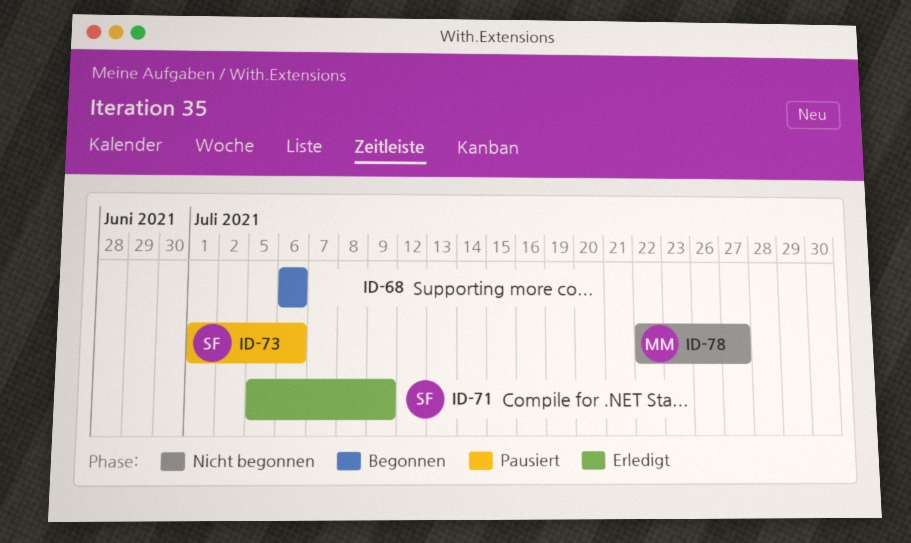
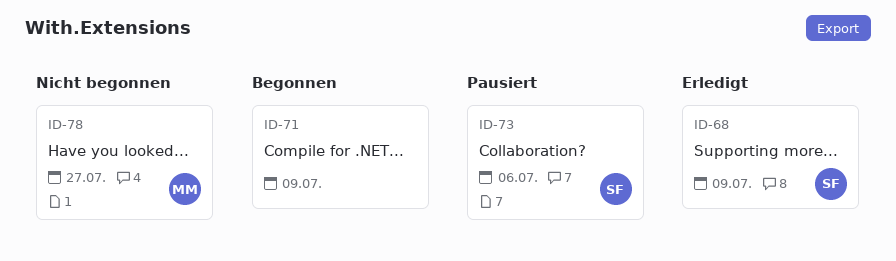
ID-68, status: Begonnen -> Erledigt
ID-68, owner: none -> SF
ID-68, due: Jul 6 -> Jul 9
ID-71, status: Erledigt -> Begonnen
ID-71, owner: SF -> none

